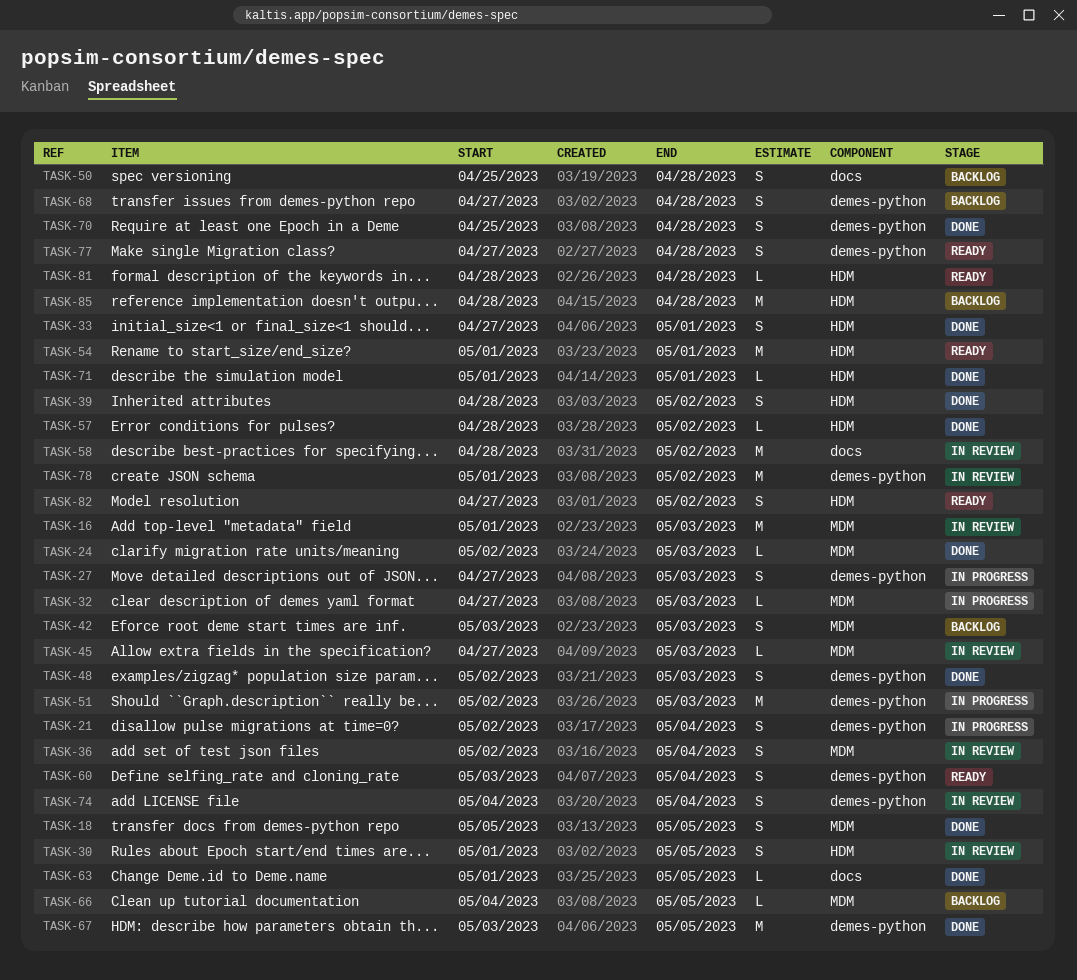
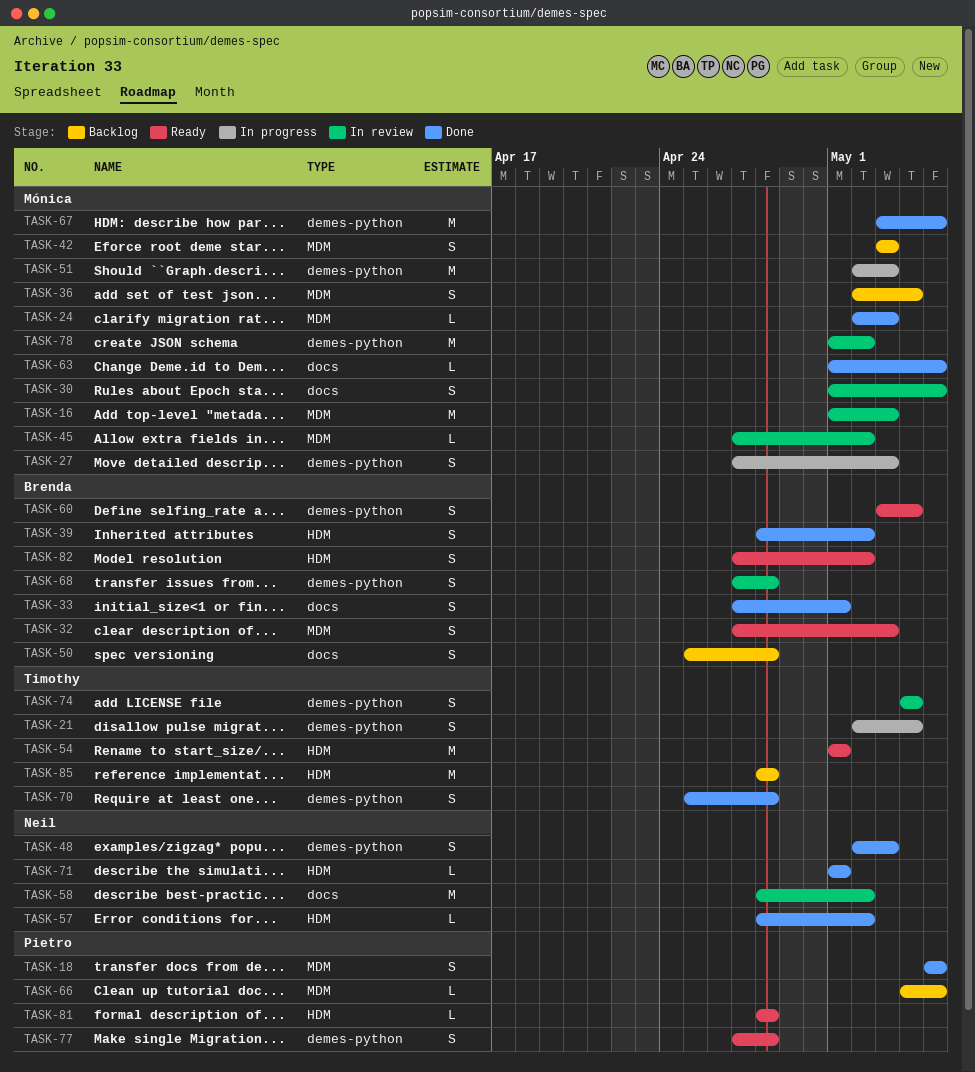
TASK-30, label: HDM -> docs
TASK-32, status: In progress -> Ready
TASK-32, estimate: L -> S
TASK-33, label: HDM -> docs
TASK-36, status: In review -> Backlog
TASK-45, due: May 3 -> May 2
TASK-68, status: Backlog -> In review

